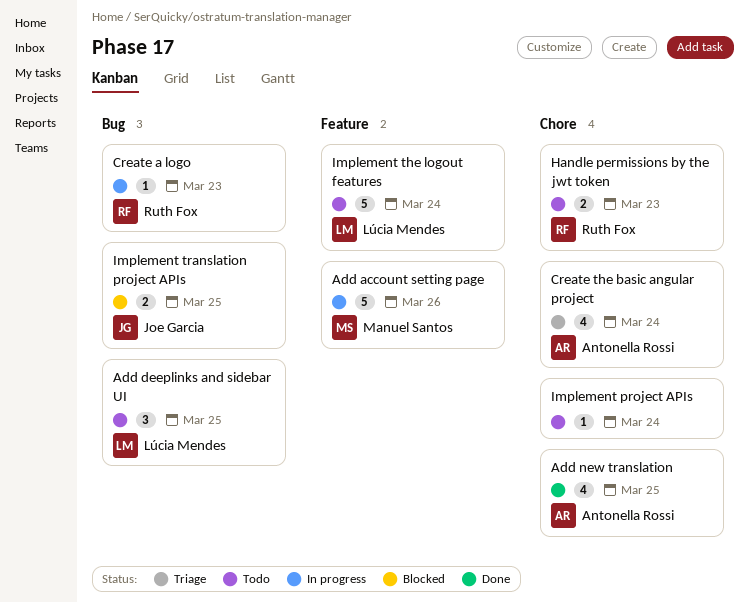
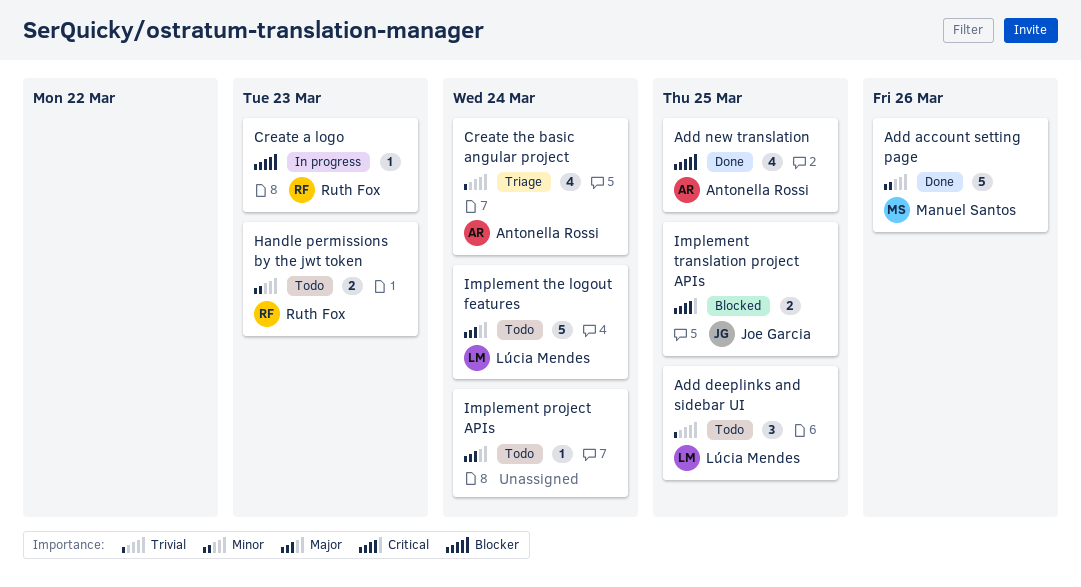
Add account setting page, status: In progress -> Done

